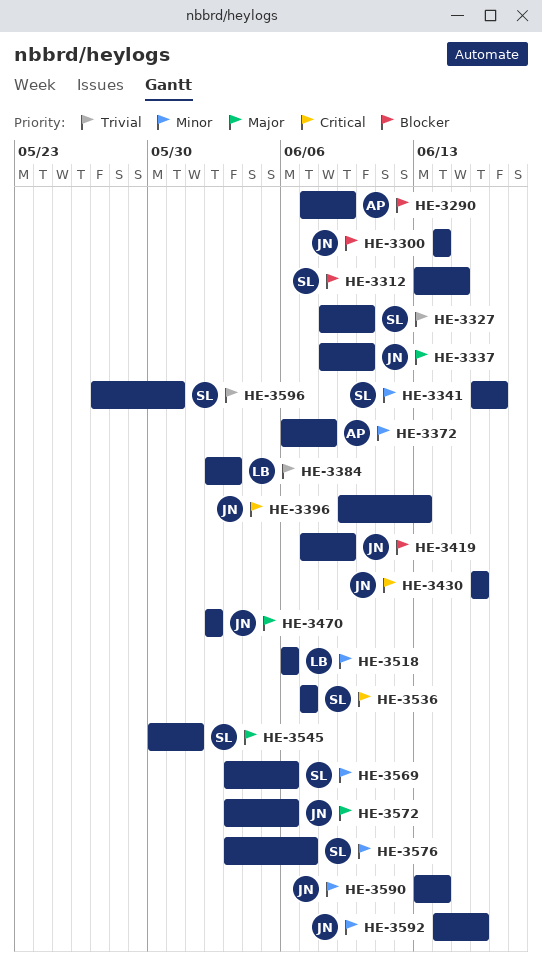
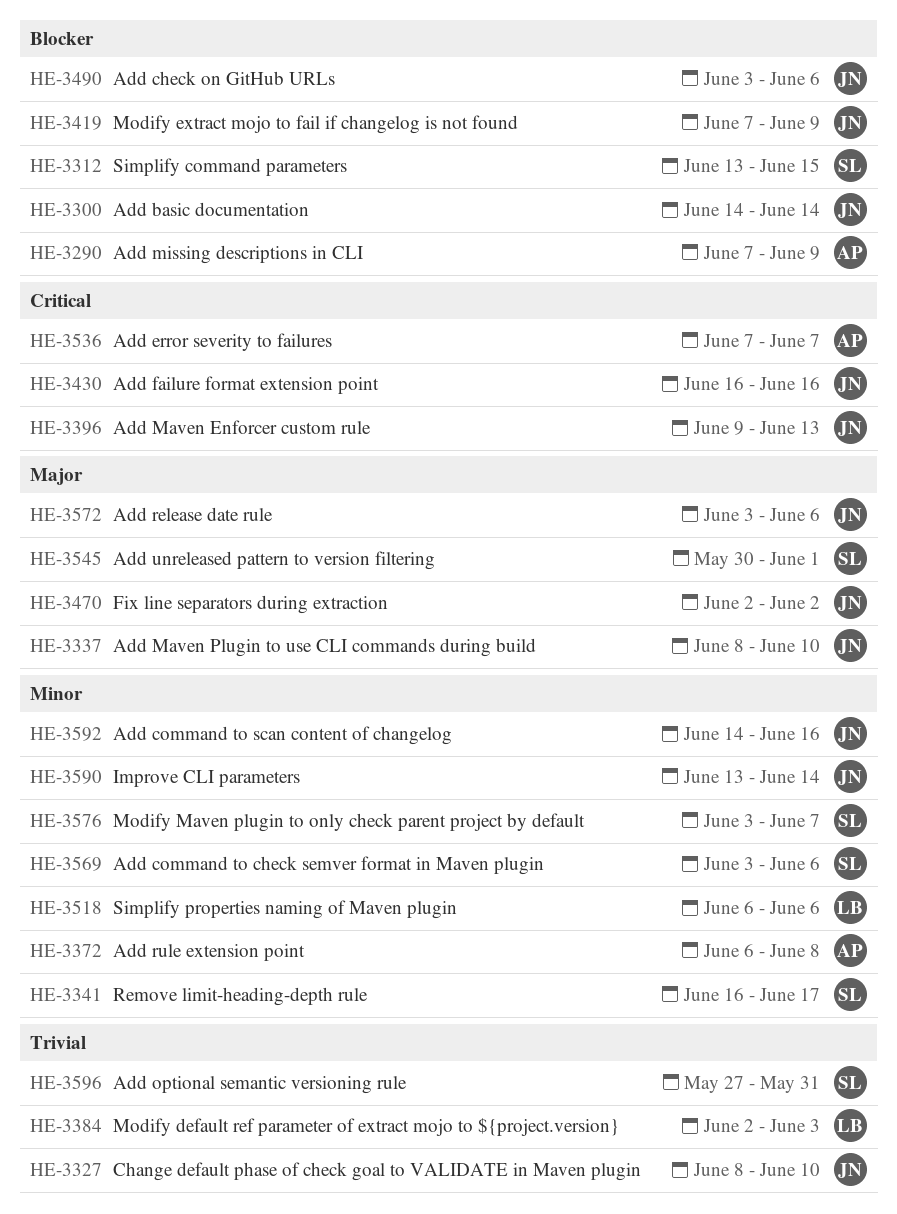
HE-3327, owner: SL -> JN
HE-3490: none -> present
HE-3536, owner: SL -> AP

